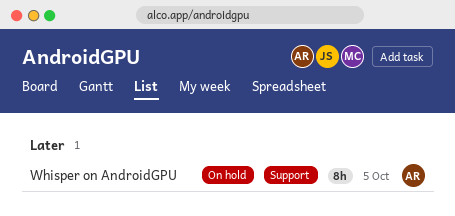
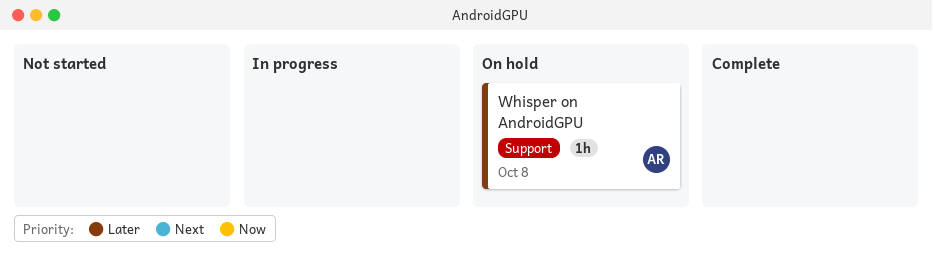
Whisper on AndroidGPU, estimate: 8h -> 1h
Whisper on AndroidGPU, due: Oct 5 -> Oct 8

